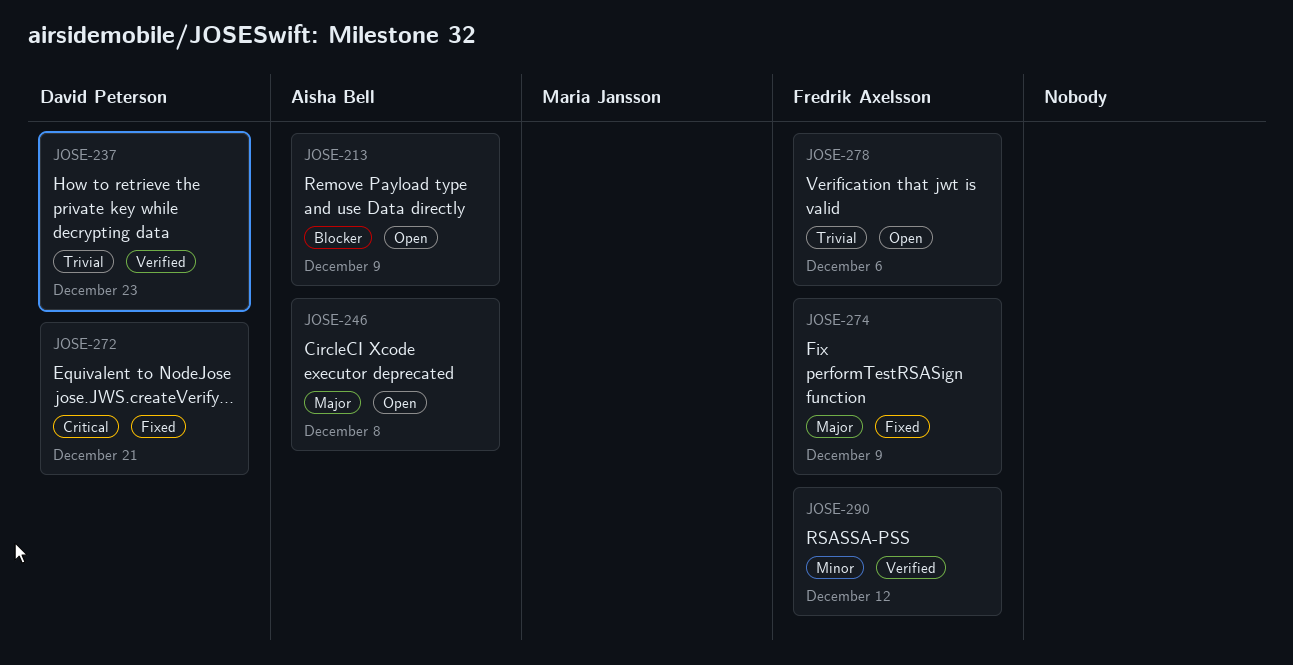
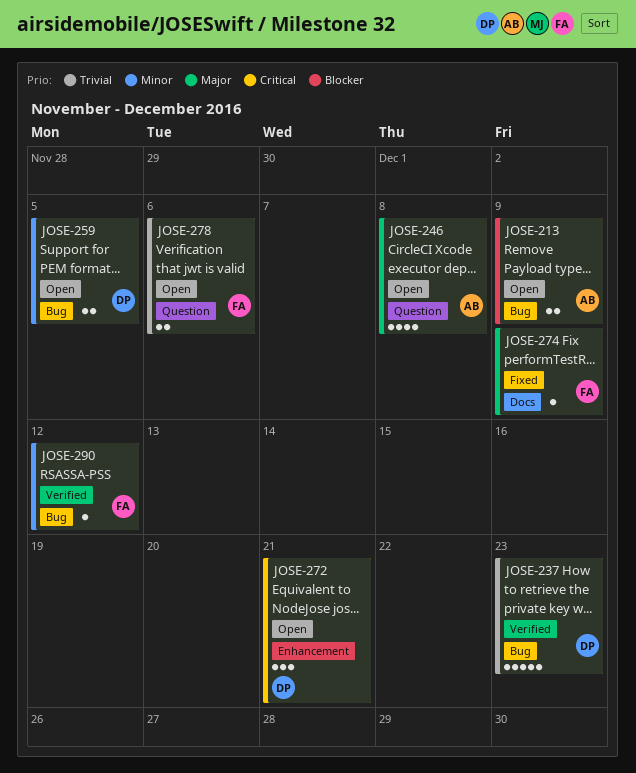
JOSE-259: none -> present
JOSE-272, status: Fixed -> Open

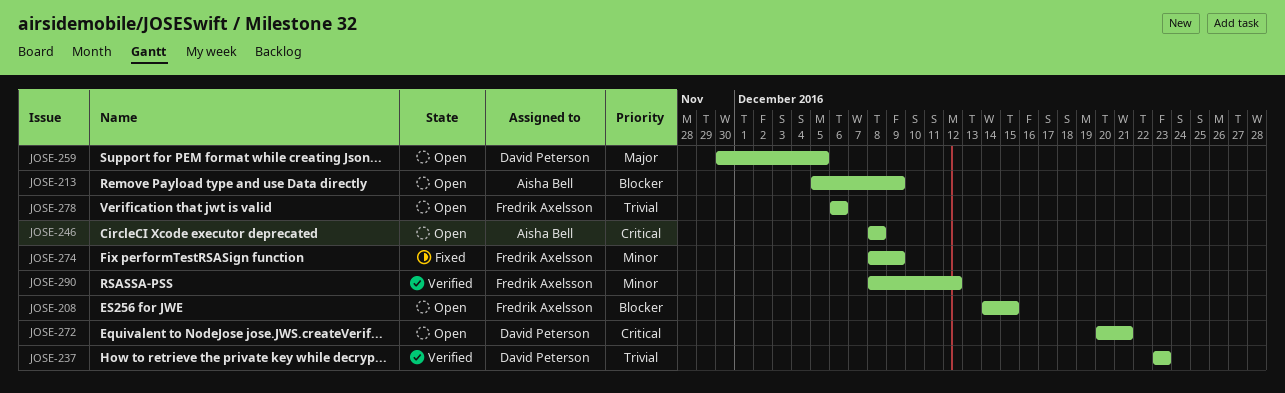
JOSE-208: none -> present
JOSE-246, priority: Major -> Critical
JOSE-259, priority: Minor -> Major
JOSE-274, priority: Major -> Minor

